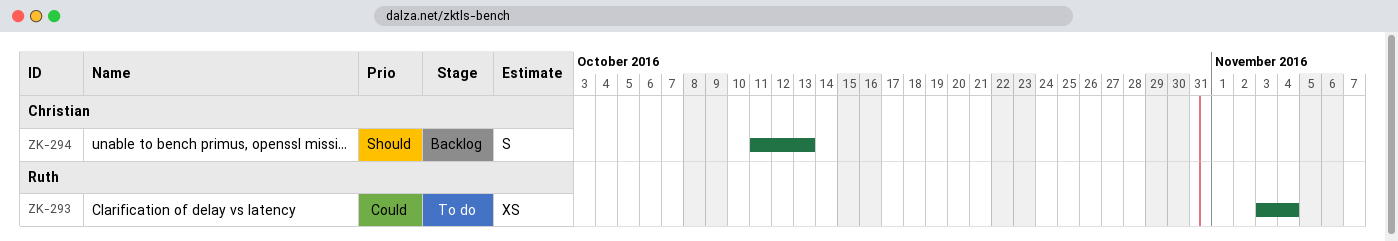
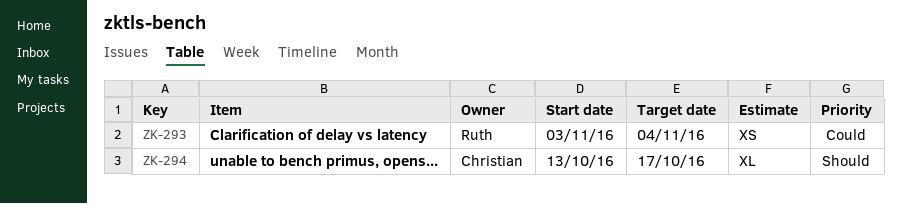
ZK-294, estimate: S -> XL
ZK-294, start: Oct 11 -> Oct 13
ZK-294, due: Oct 13 -> Oct 17

